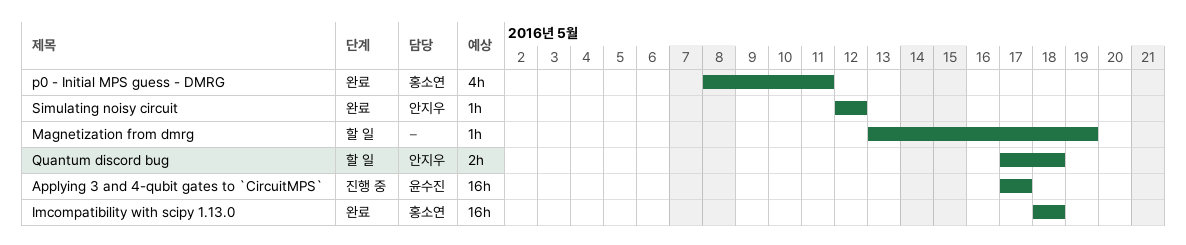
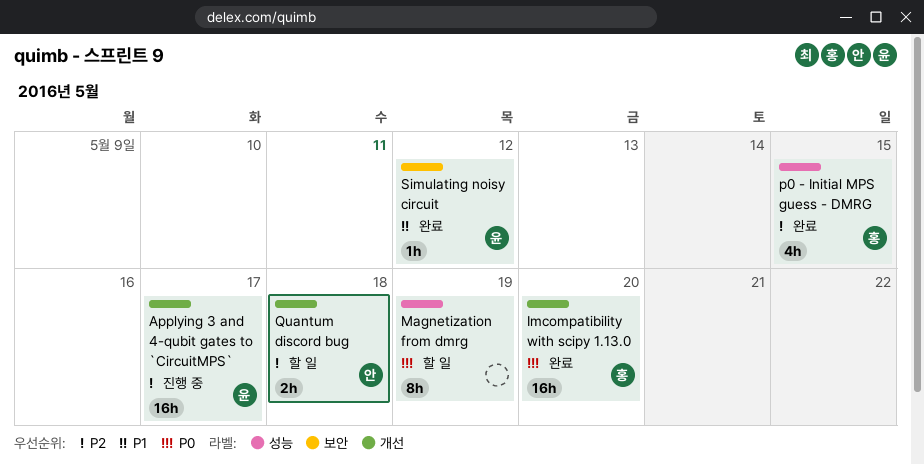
Imcompatibility with scipy 1.13.0, due: May 18 -> May 20
Magnetization from dmrg, estimate: 1h -> 8h
p0 - Initial MPS guess - DMRG, due: May 11 -> May 15
Simulating noisy circuit, owner: 안지우 -> 윤수진

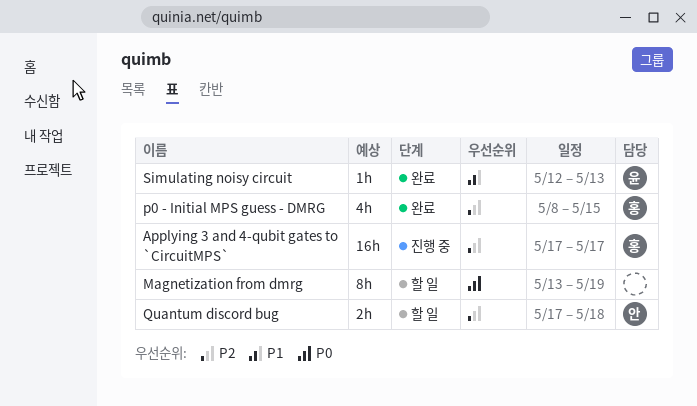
Applying 3 and 4-qubit gates to `CircuitMPS`, owner: 윤 -> 홍
Imcompatibility with scipy 1.13.0: present -> none
Simulating noisy circuit, due: May 12 -> May 13

